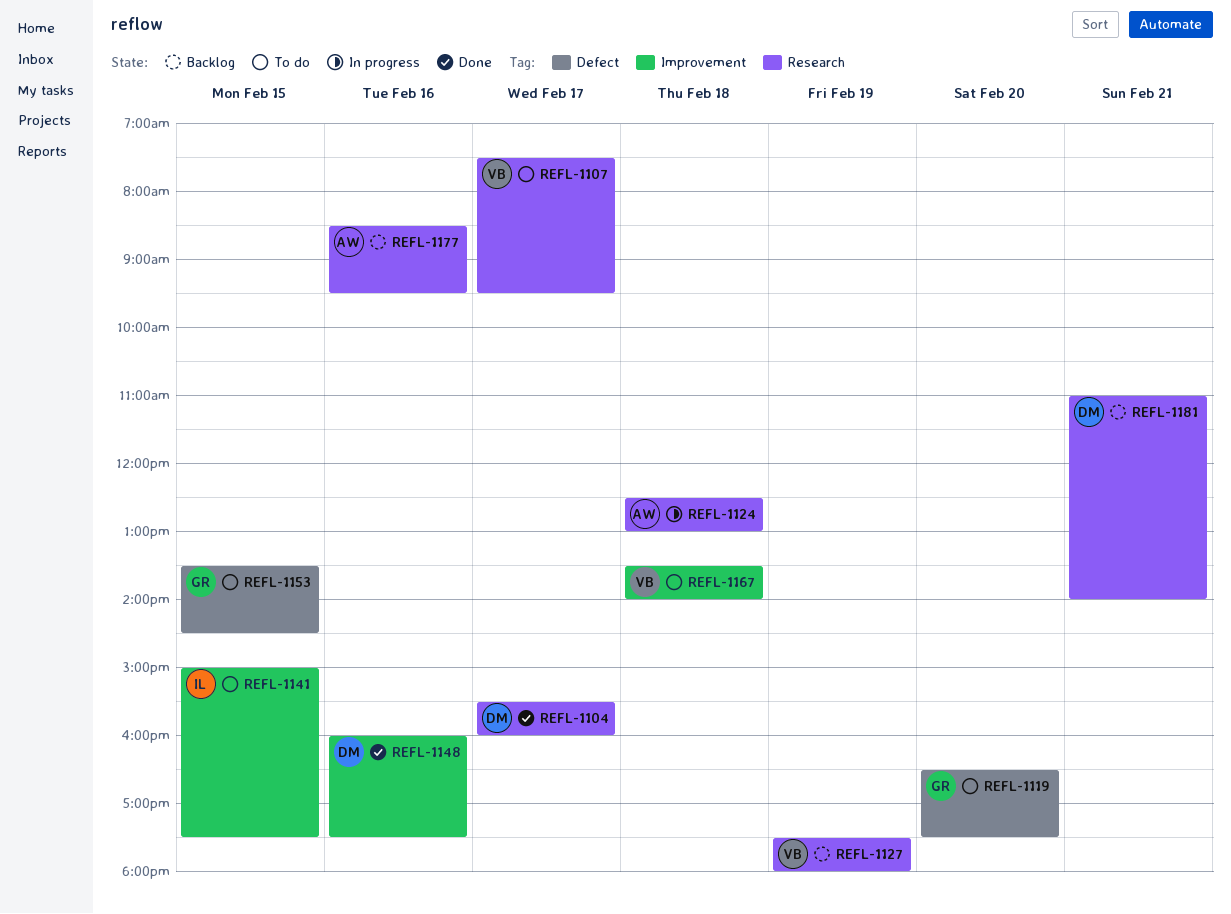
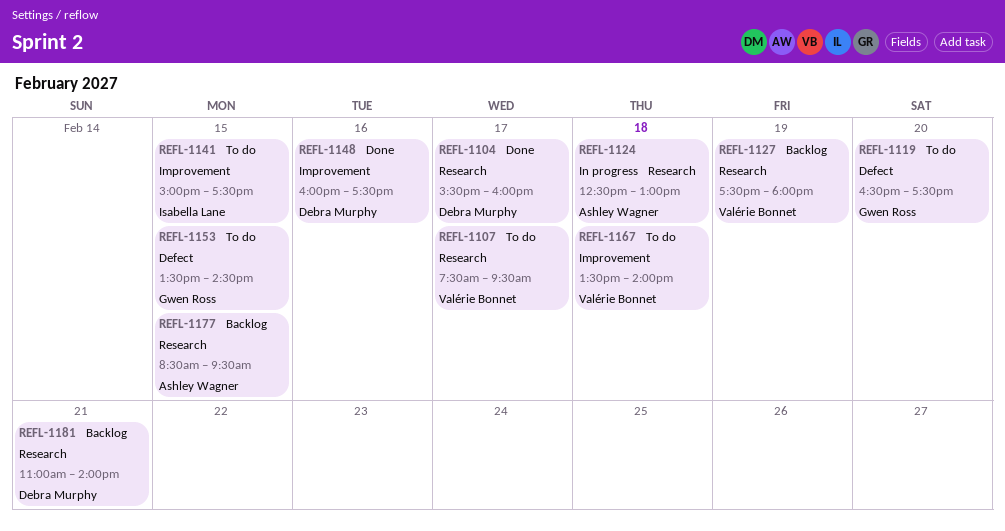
REFL-1177, day: Feb 16 -> Feb 15

